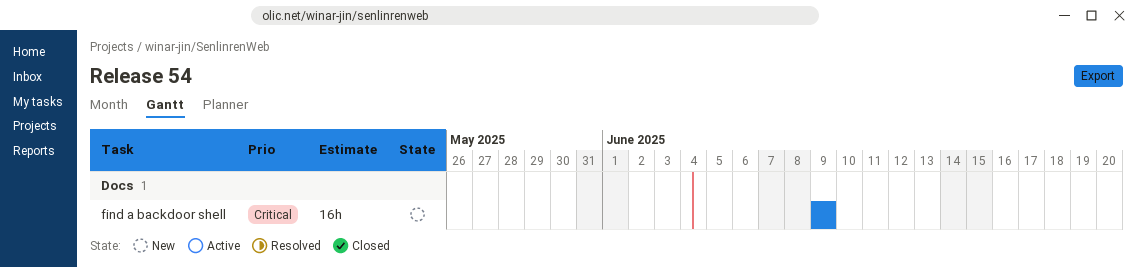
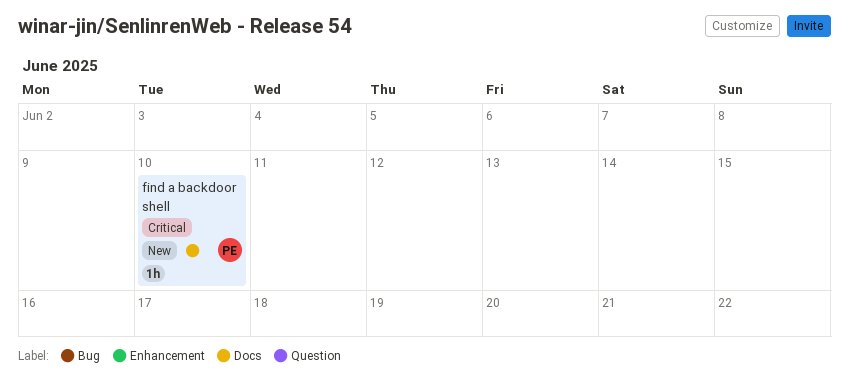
find a backdoor shell, estimate: 16h -> 1h
find a backdoor shell, due: Jun 9 -> Jun 10

